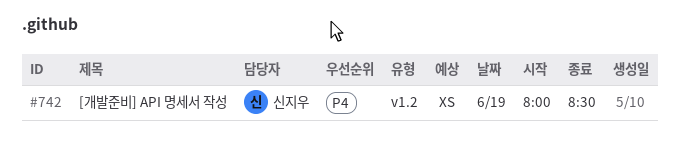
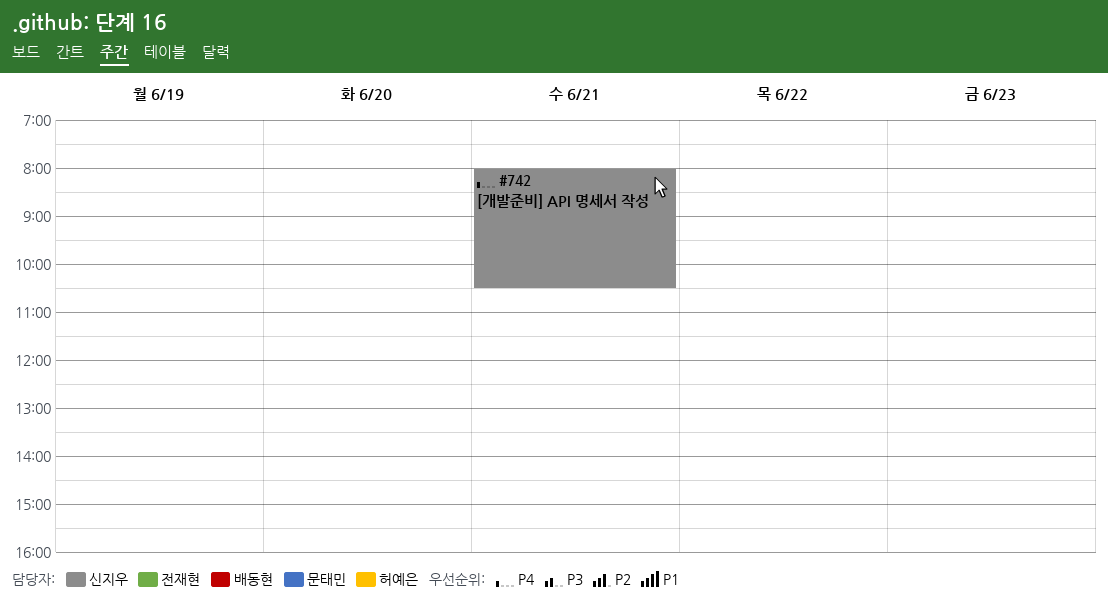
#742, day: Jun 19 -> Jun 21
#742, ends: 08:30 -> 10:30

